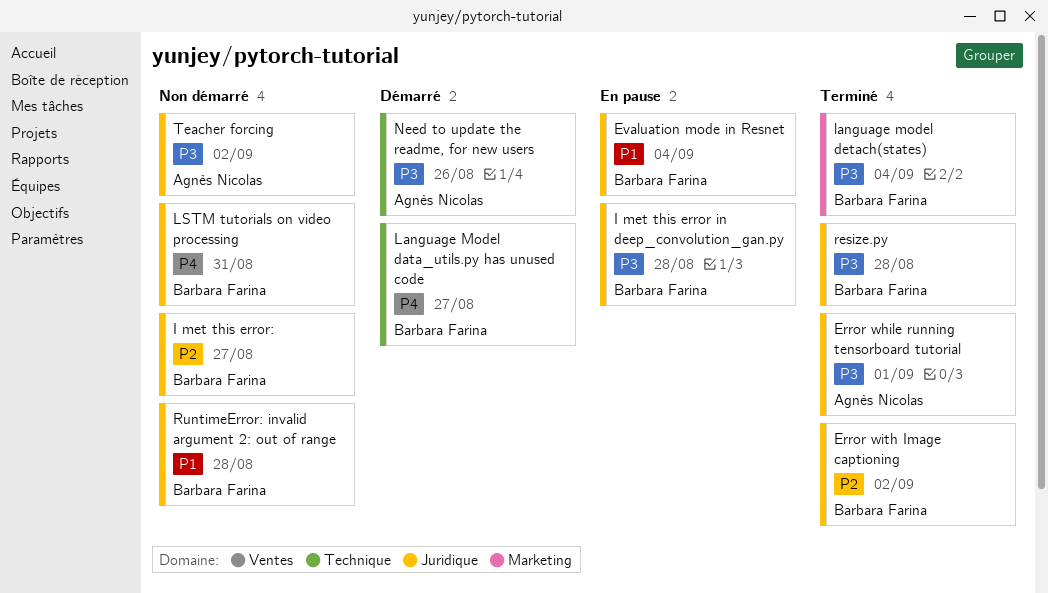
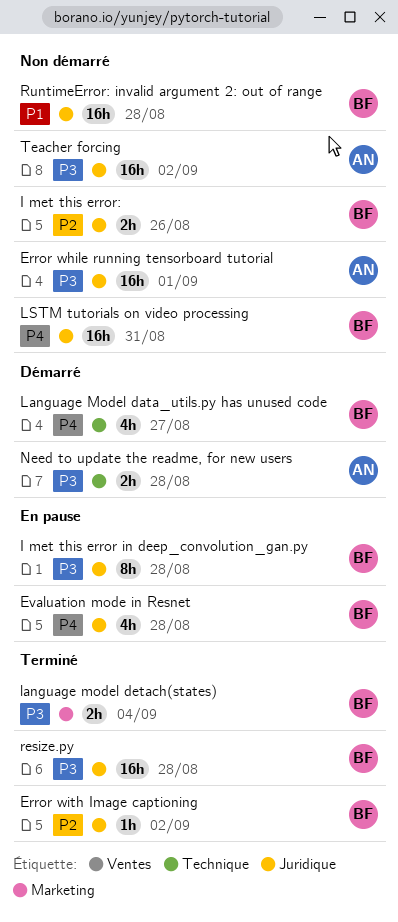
Error while running tensorboard tutorial, status: Terminé -> Non démarré
Evaluation mode in Resnet, priority: P1 -> P4
Evaluation mode in Resnet, due: Sep 4 -> Aug 28
I met this error:, due: Aug 27 -> Aug 26
Need to update the readme, for new users, due: Aug 26 -> Aug 28

